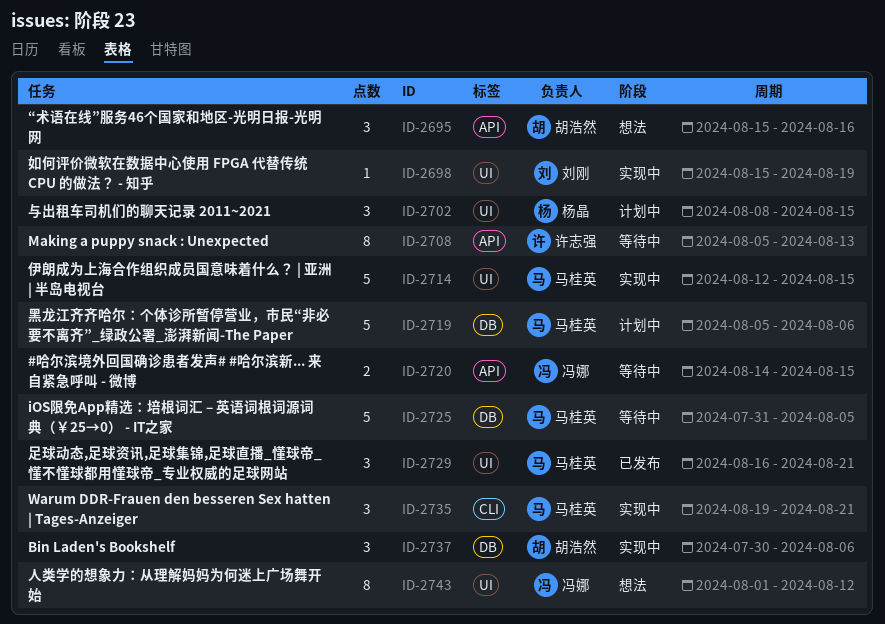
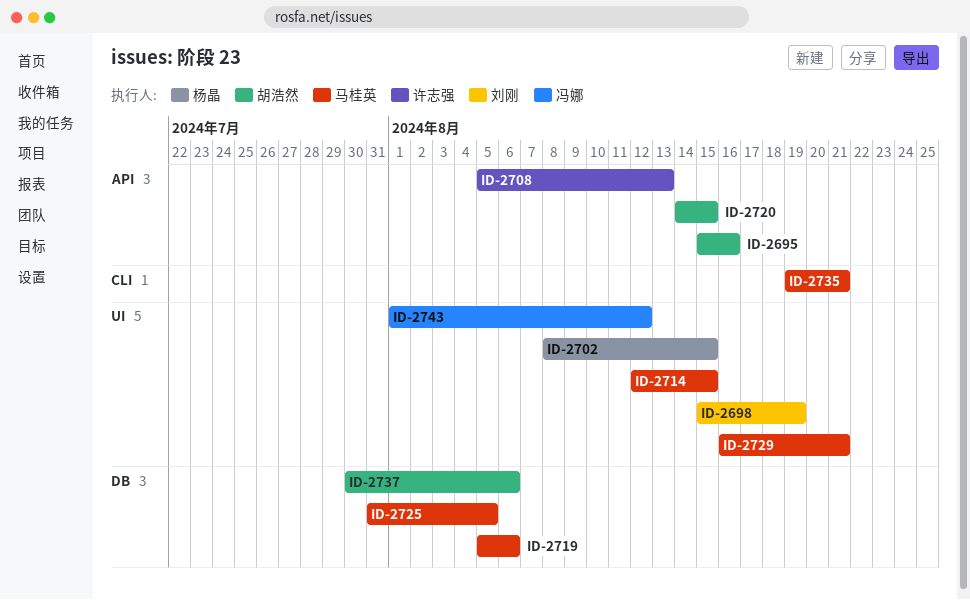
ID-2720, owner: 冯娜 -> 胡浩然

